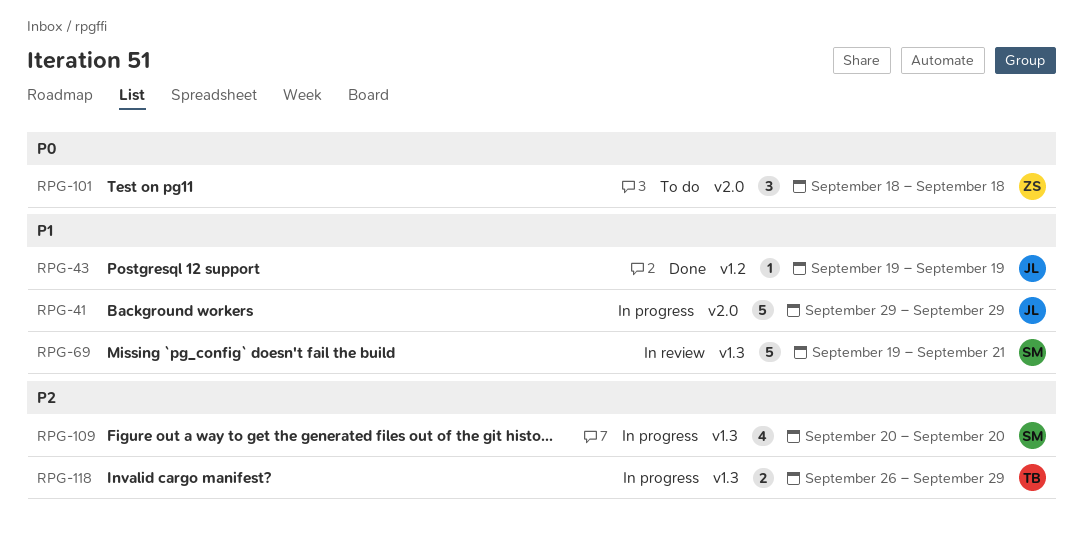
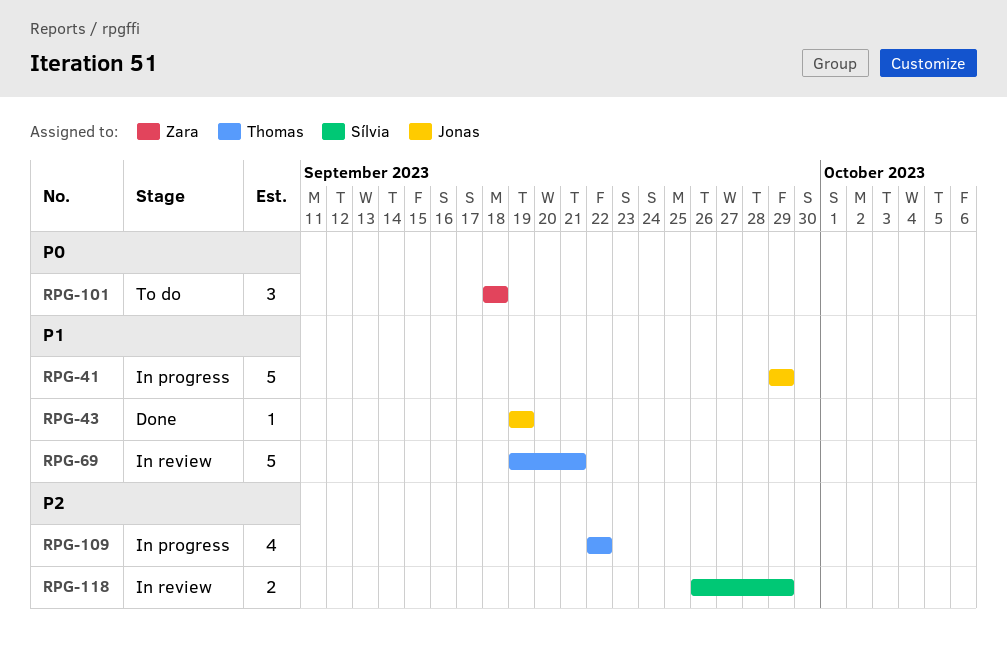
RPG-69, owner: Sílvia -> Thomas
RPG-109, owner: Sílvia -> Thomas
RPG-109, start: Sep 20 -> Sep 22
RPG-109, due: Sep 20 -> Sep 22
RPG-118, status: In progress -> In review
RPG-118, owner: Thomas -> Sílvia

